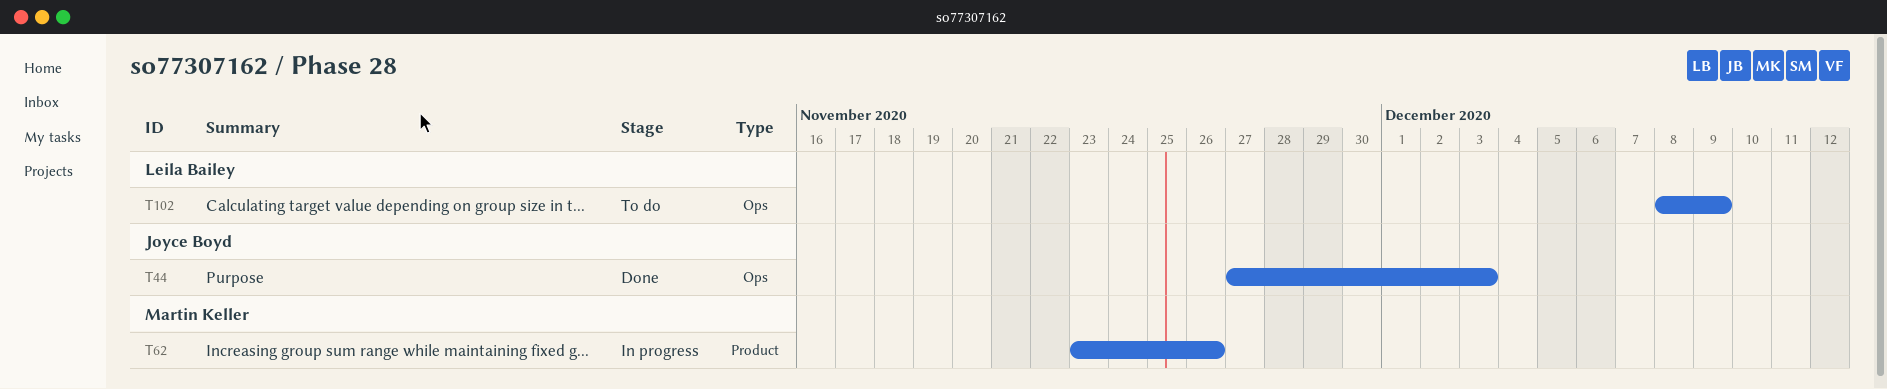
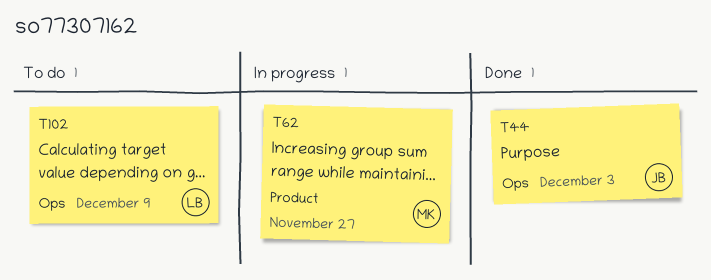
T62, due: Nov 26 -> Nov 27

